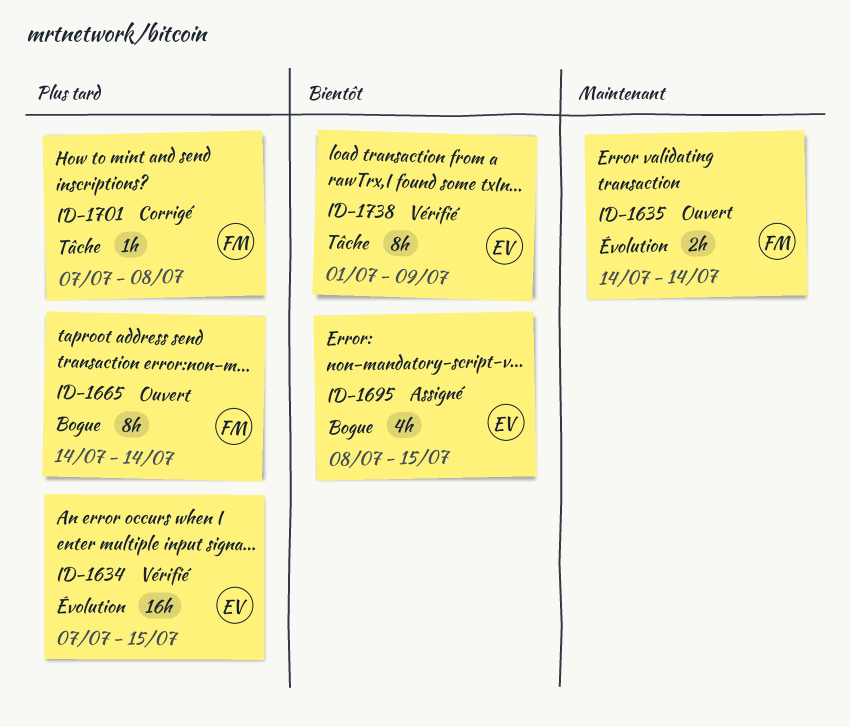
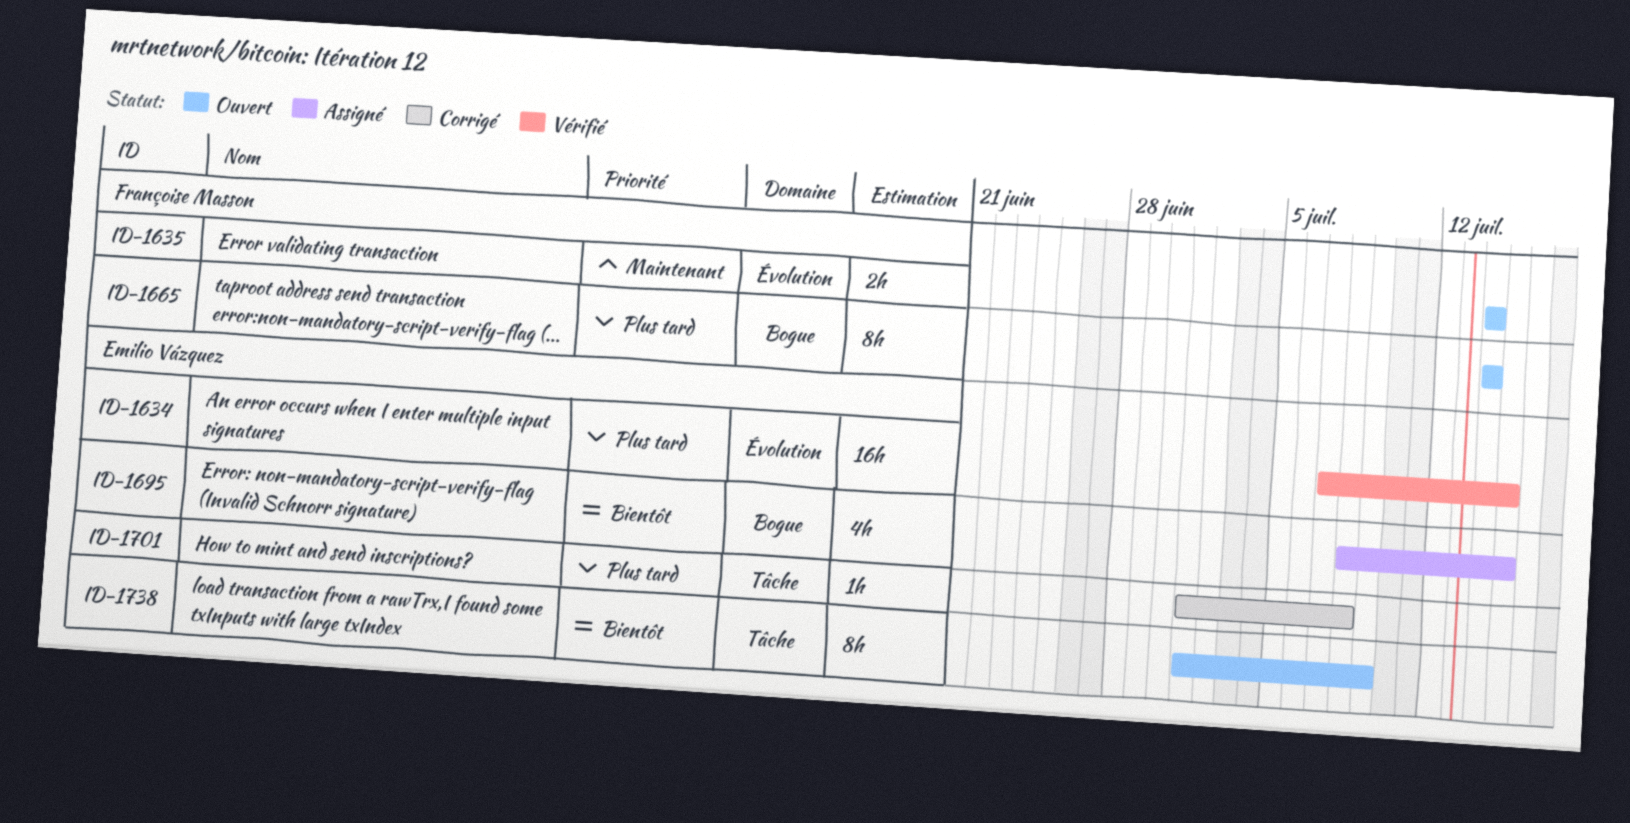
ID-1701, owner: Françoise Masson -> Emilio Vázquez
ID-1701, start: Jul 7 -> Jul 1
ID-1738, status: Vérifié -> Ouvert

